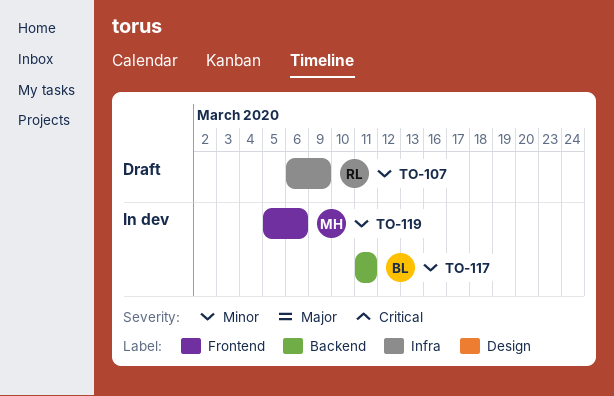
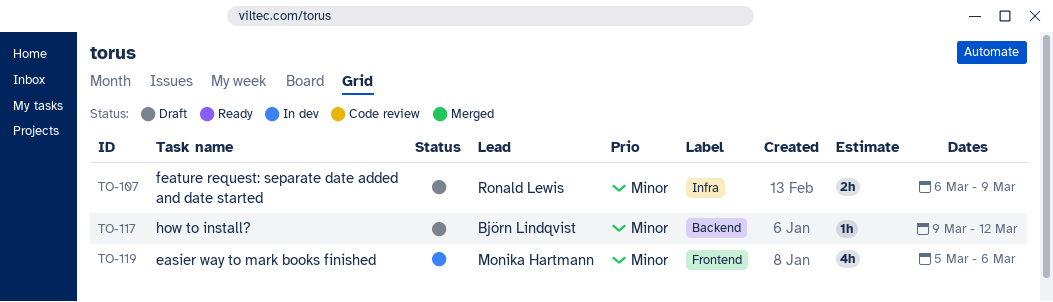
TO-117, status: In dev -> Draft
TO-117, start: Mar 11 -> Mar 9
TO-117, due: Mar 11 -> Mar 12

